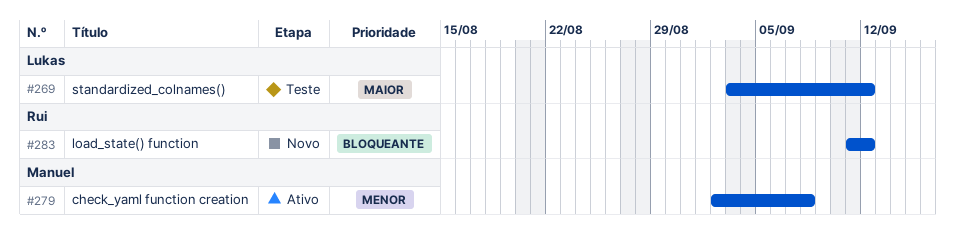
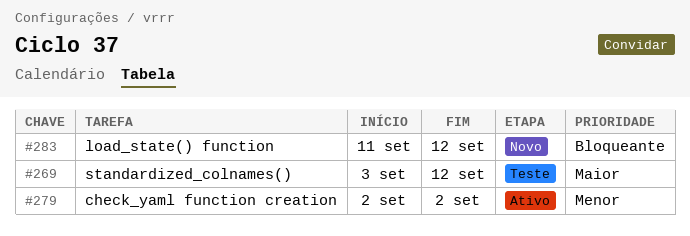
#279, due: Sep 8 -> Sep 2

